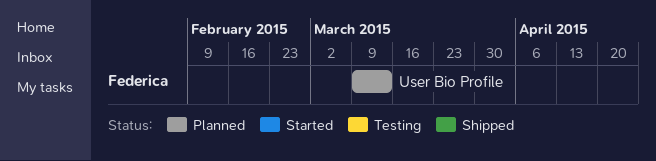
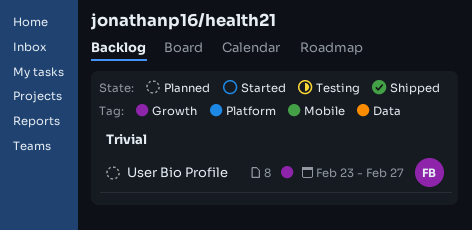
User Bio Profile, start: Mar 9 -> Feb 23
User Bio Profile, due: Mar 13 -> Feb 27

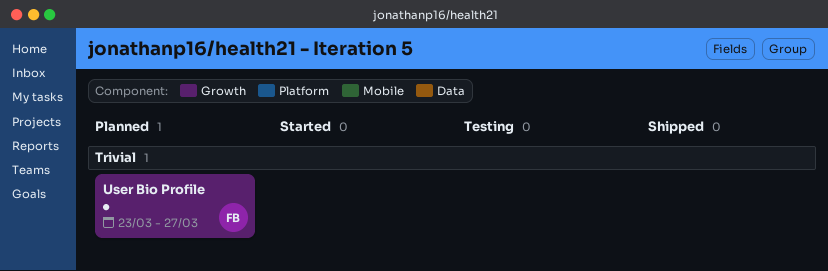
User Bio Profile, start: Feb 23 -> Mar 23
User Bio Profile, due: Feb 27 -> Mar 27

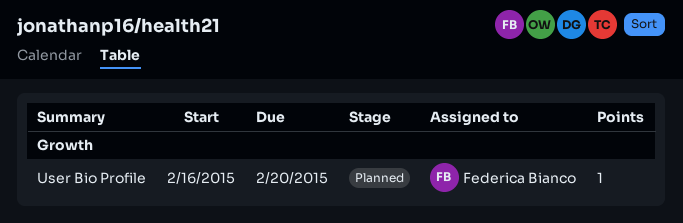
User Bio Profile, start: Mar 23 -> Feb 16
User Bio Profile, due: Mar 27 -> Feb 20

